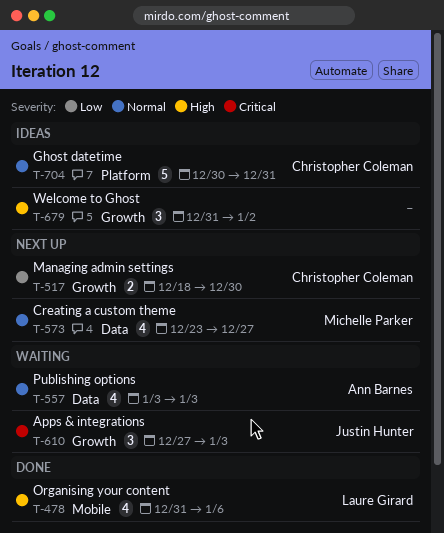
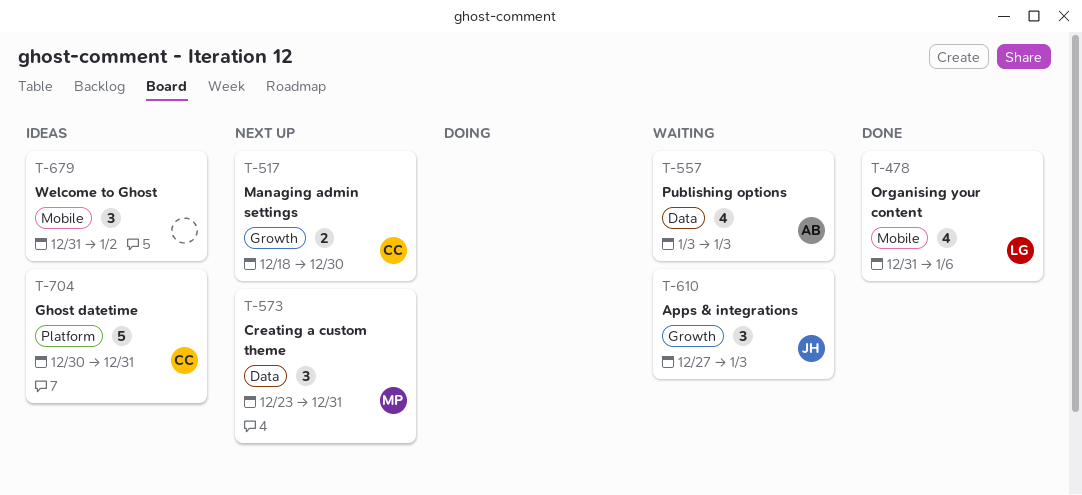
T-573, estimate: 4 -> 3
T-573, due: Dec 27 -> Dec 31
T-679, label: Growth -> Mobile

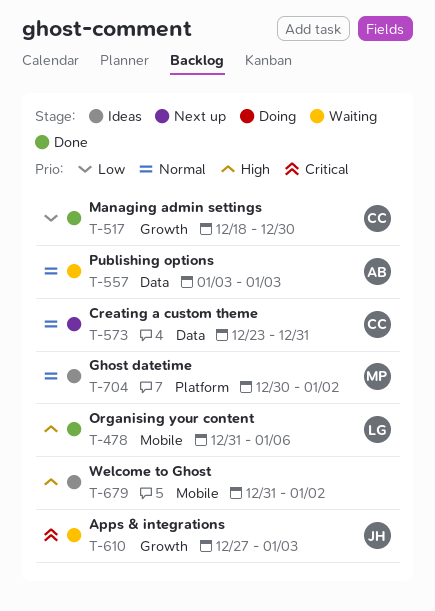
T-517, status: Next up -> Done
T-573, owner: MP -> CC
T-704, owner: CC -> MP
T-704, due: Dec 31 -> Jan 2

